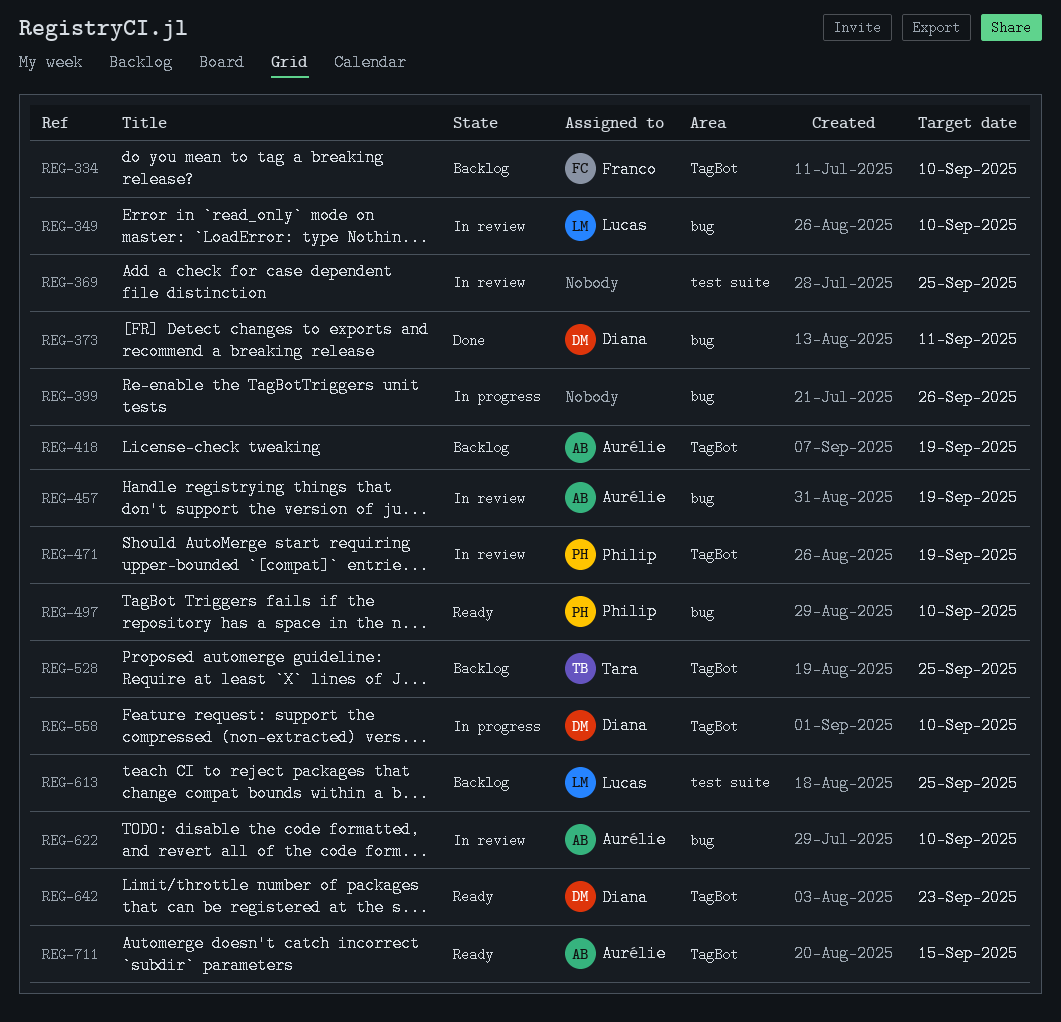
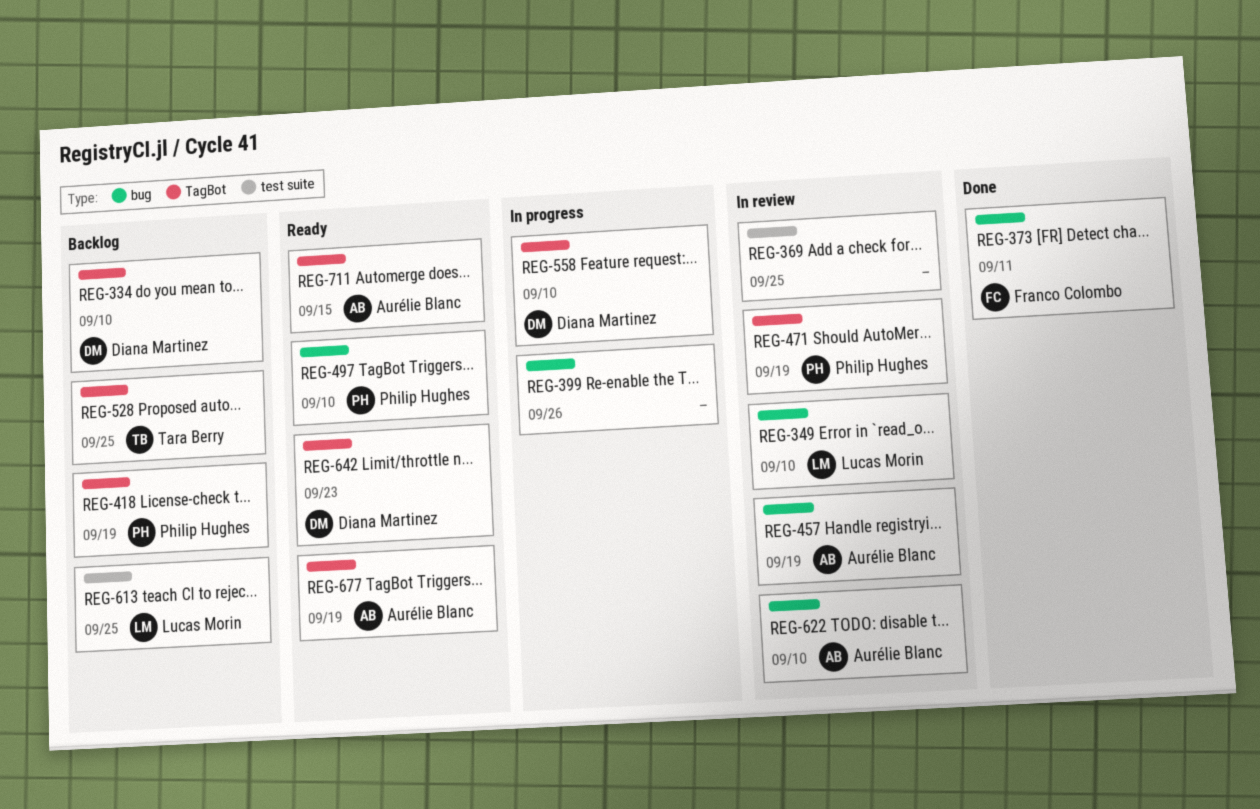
REG-334, owner: Franco Colombo -> Diana Martinez
REG-373, owner: Diana Martinez -> Franco Colombo
REG-418, owner: Aurélie Blanc -> Philip Hughes
REG-677: none -> present

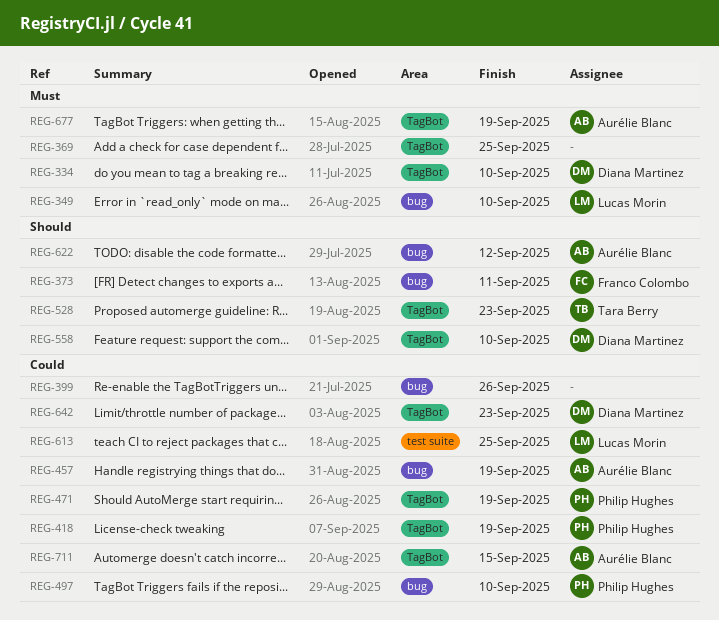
REG-369, label: test suite -> TagBot
REG-528, due: Sep 25 -> Sep 23
REG-622, due: Sep 10 -> Sep 12

